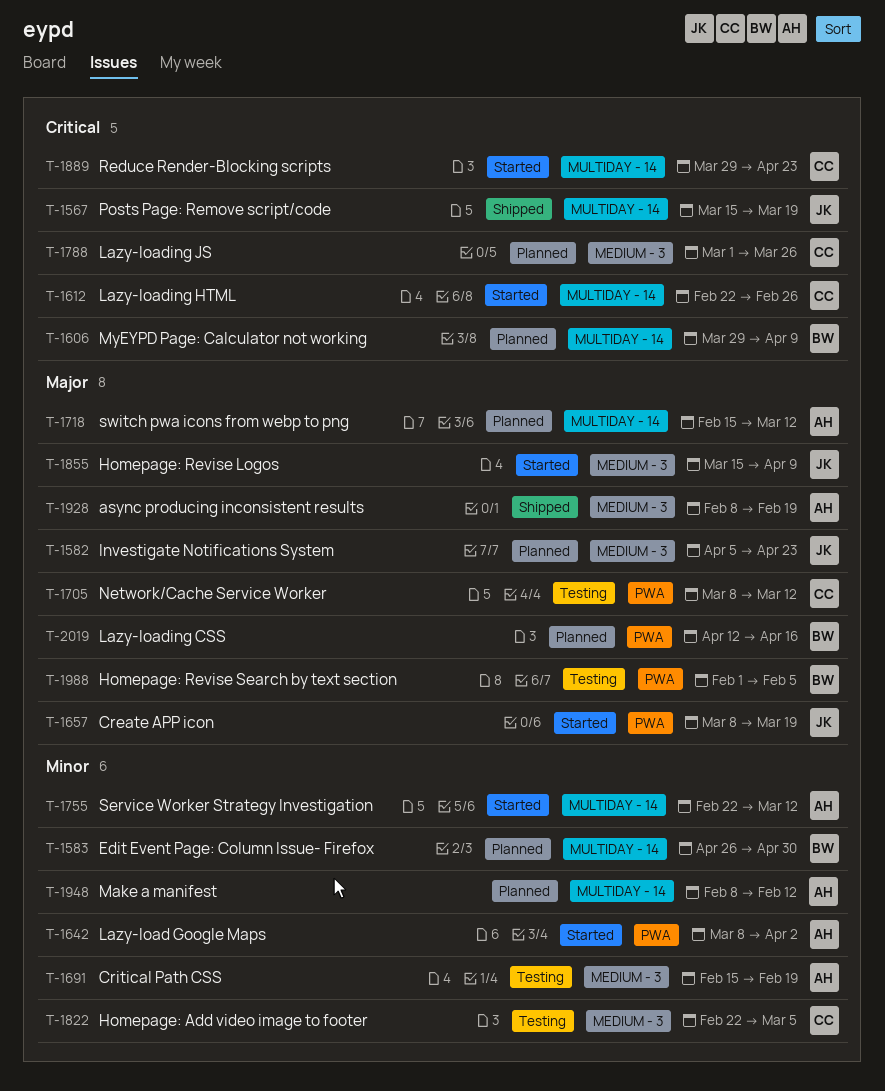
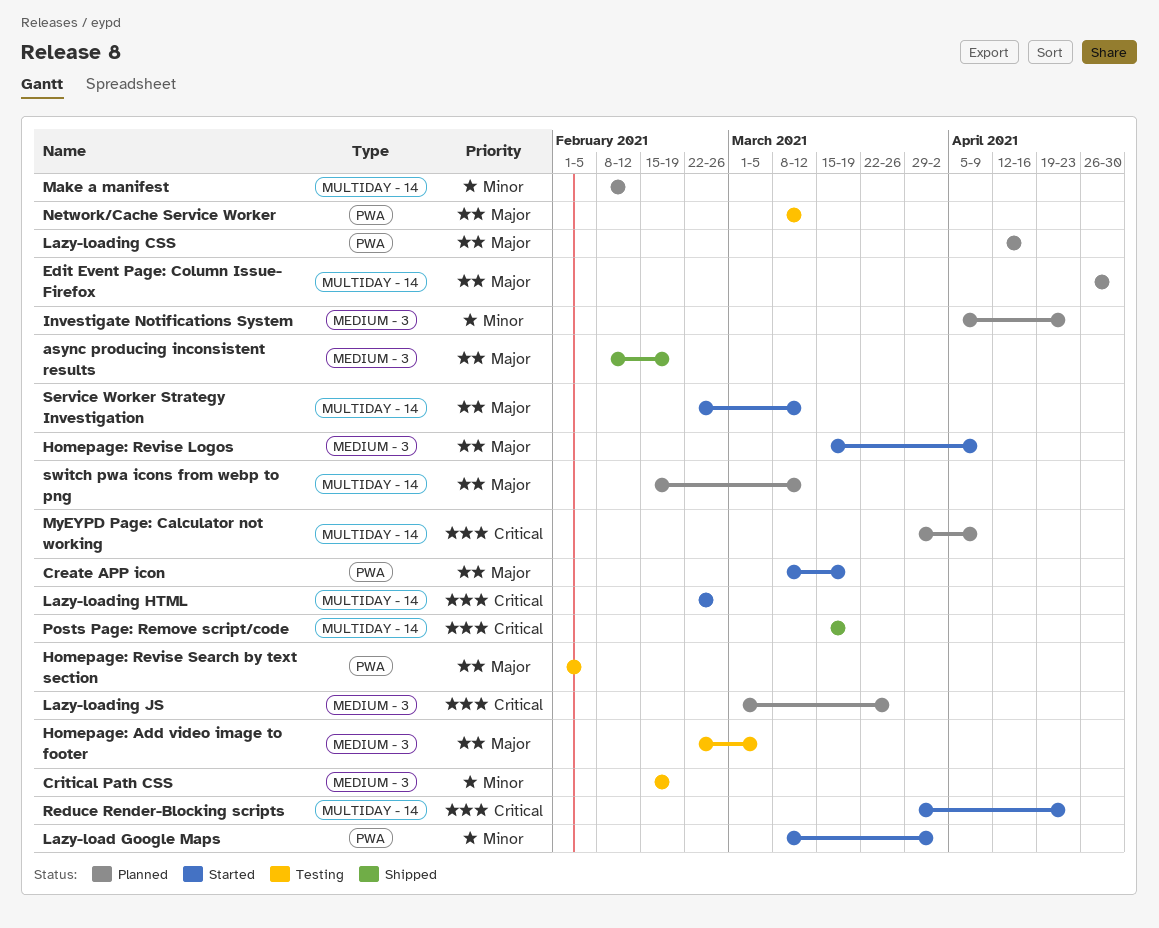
Edit Event Page: Column Issue- Firefox, priority: Minor -> Major
Homepage: Add video image to footer, priority: Minor -> Major
Investigate Notifications System, priority: Major -> Minor
Service Worker Strategy Investigation, priority: Minor -> Major

